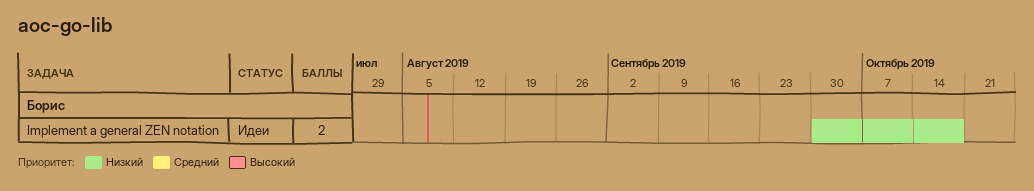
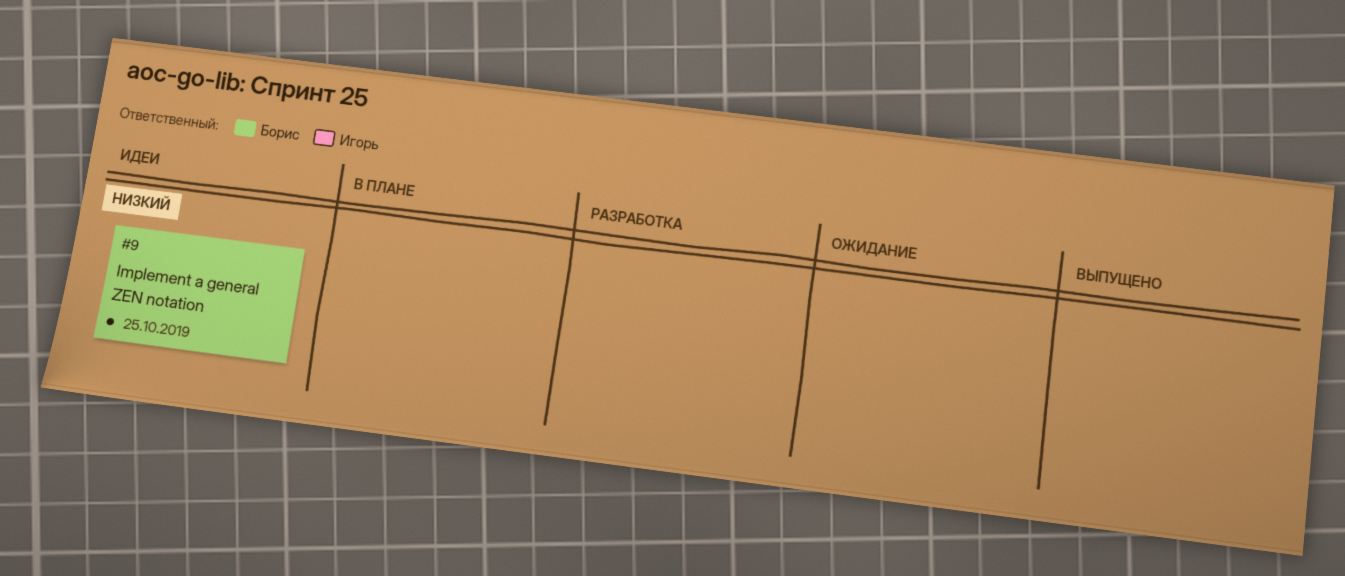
Implement a general ZEN notation, estimate: 2 -> 1
Implement a general ZEN notation, due: Oct 18 -> Oct 25

